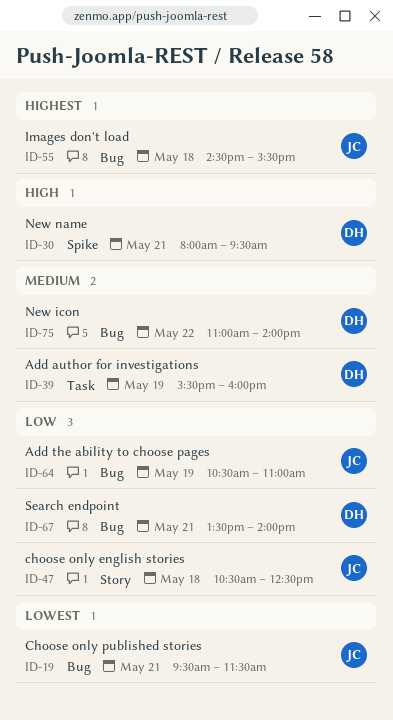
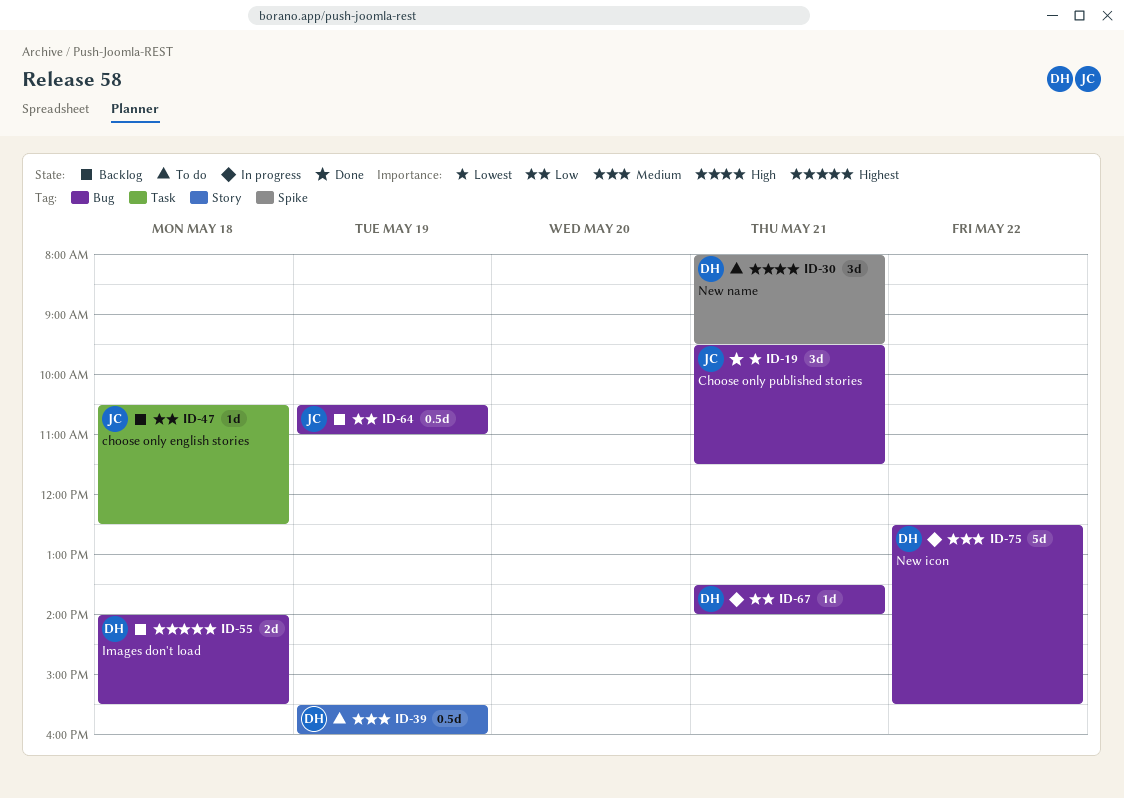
ID-39, label: Task -> Story
ID-47, label: Story -> Task
ID-55, owner: JC -> DH
ID-55, begins: 14:30 -> 14:00
ID-75, begins: 11:00 -> 12:30
ID-75, ends: 14:00 -> 15:30

